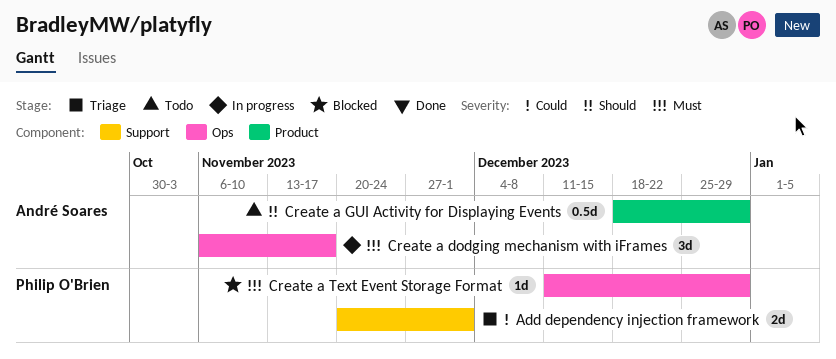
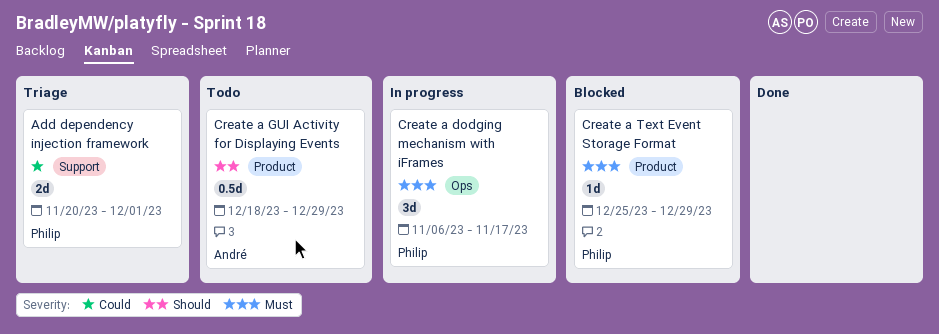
Create a dodging mechanism with iFrames, owner: André Soares -> Philip O'Brien
Create a Text Event Storage Format, label: Ops -> Product
Create a Text Event Storage Format, start: Dec 11 -> Dec 25

